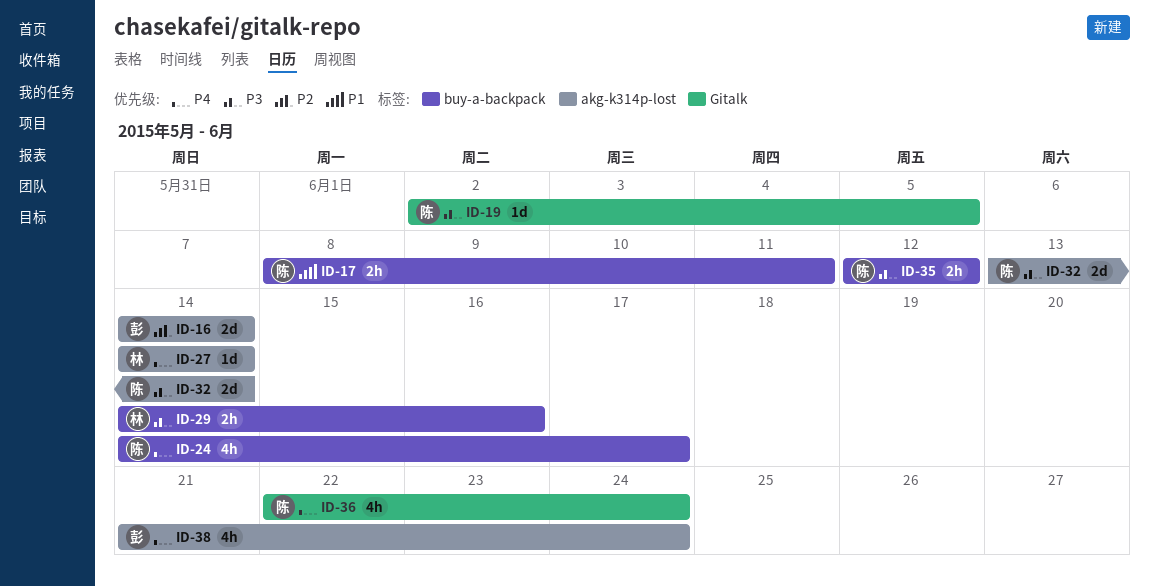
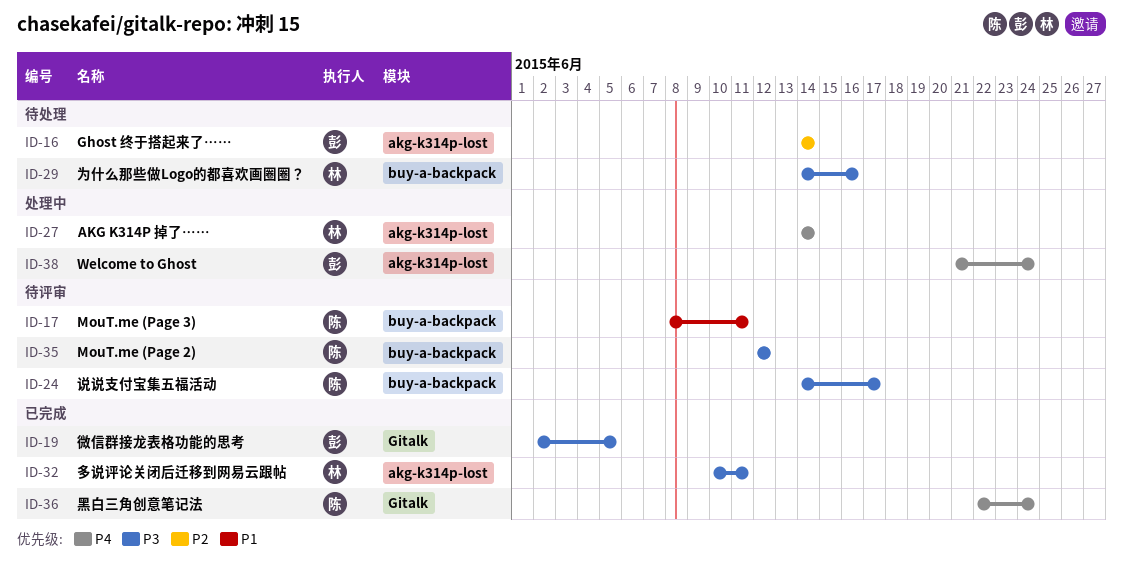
ID-19, owner: 陈 -> 彭
ID-24, priority: P4 -> P3
ID-32, owner: 陈 -> 林
ID-32, start: Jun 13 -> Jun 10
ID-32, due: Jun 14 -> Jun 11

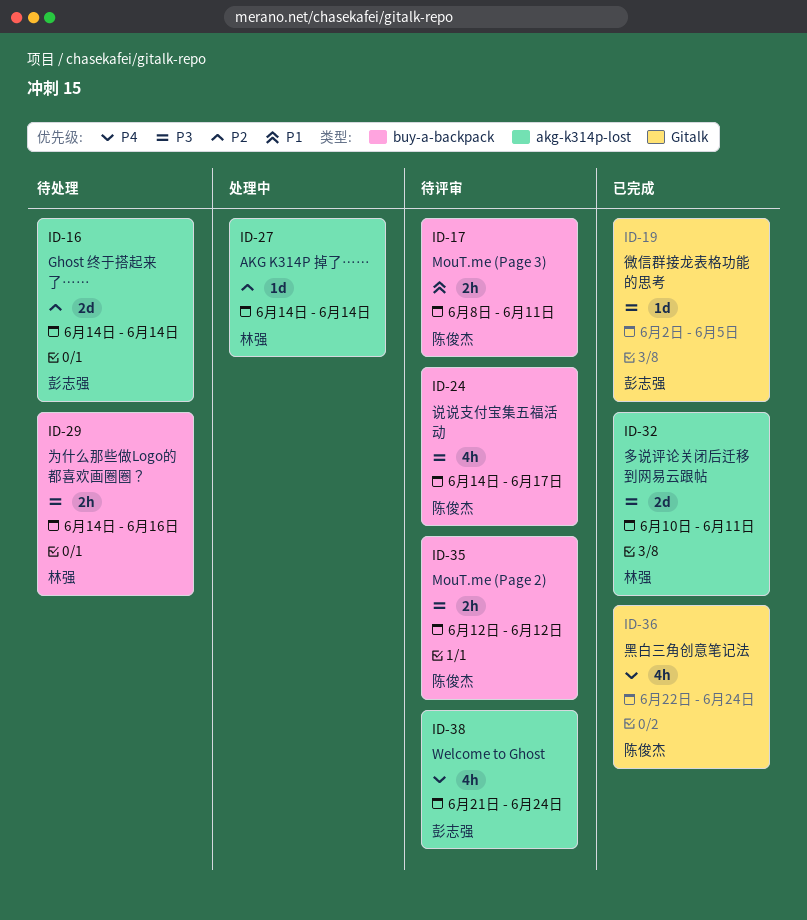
ID-27, priority: P4 -> P2
ID-38, status: 处理中 -> 待评审

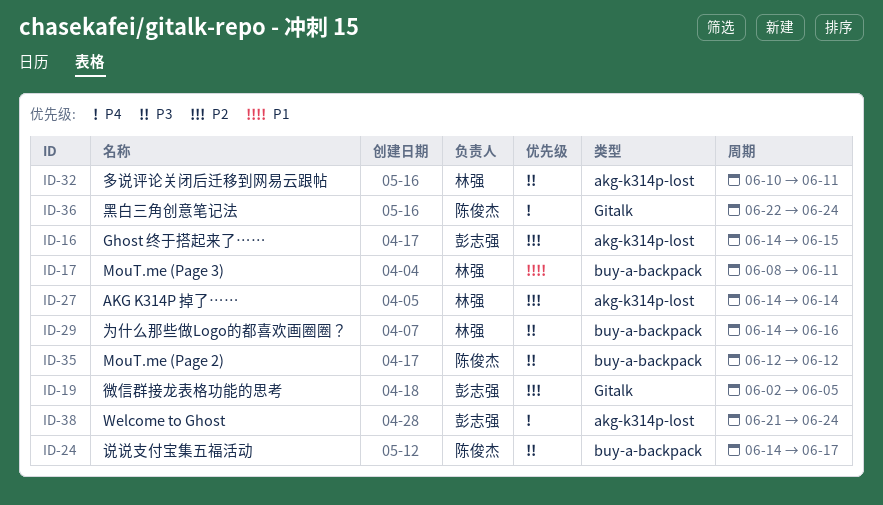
ID-16, due: Jun 14 -> Jun 15
ID-17, owner: 陈俊杰 -> 林强
ID-19, priority: P3 -> P2

